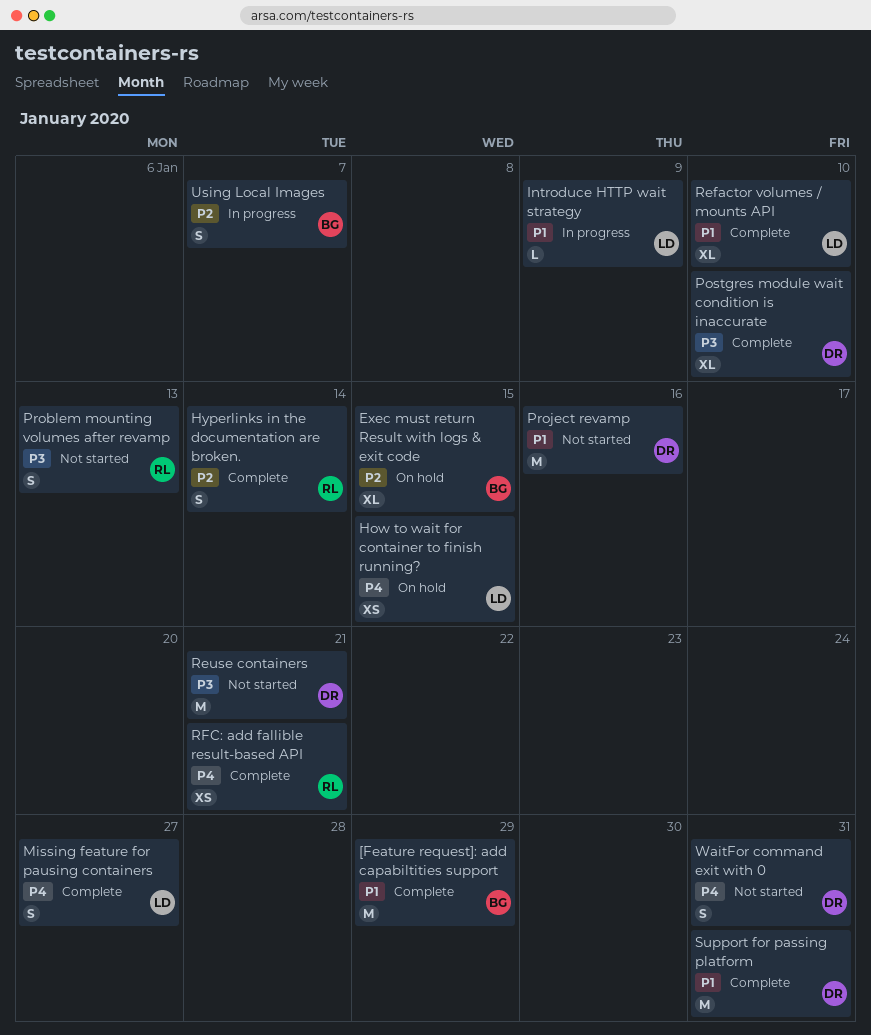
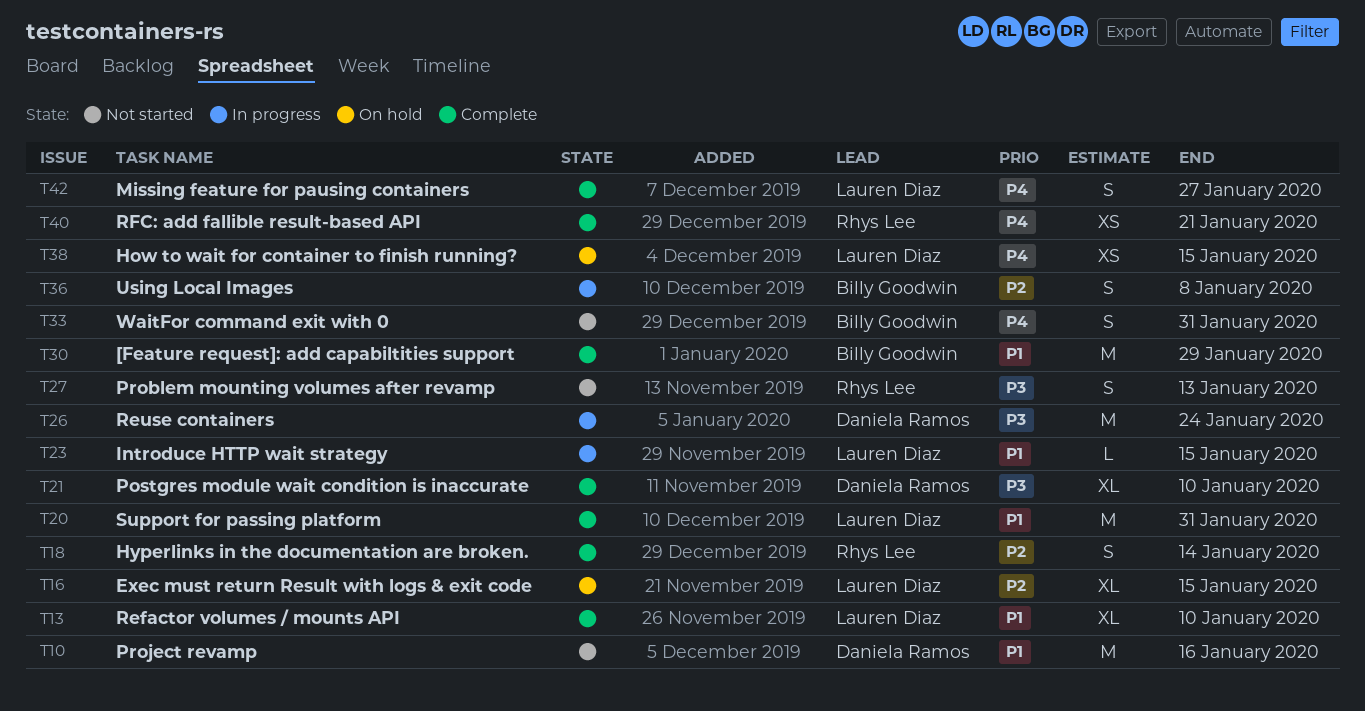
Exec must return Result with logs & exit code, owner: Billy Goodwin -> Lauren Diaz
Introduce HTTP wait strategy, due: Jan 9 -> Jan 15
Reuse containers, status: Not started -> In progress
Reuse containers, due: Jan 21 -> Jan 24
Support for passing platform, owner: Daniela Ramos -> Lauren Diaz
Using Local Images, due: Jan 7 -> Jan 8
WaitFor command exit with 0, owner: Daniela Ramos -> Billy Goodwin

